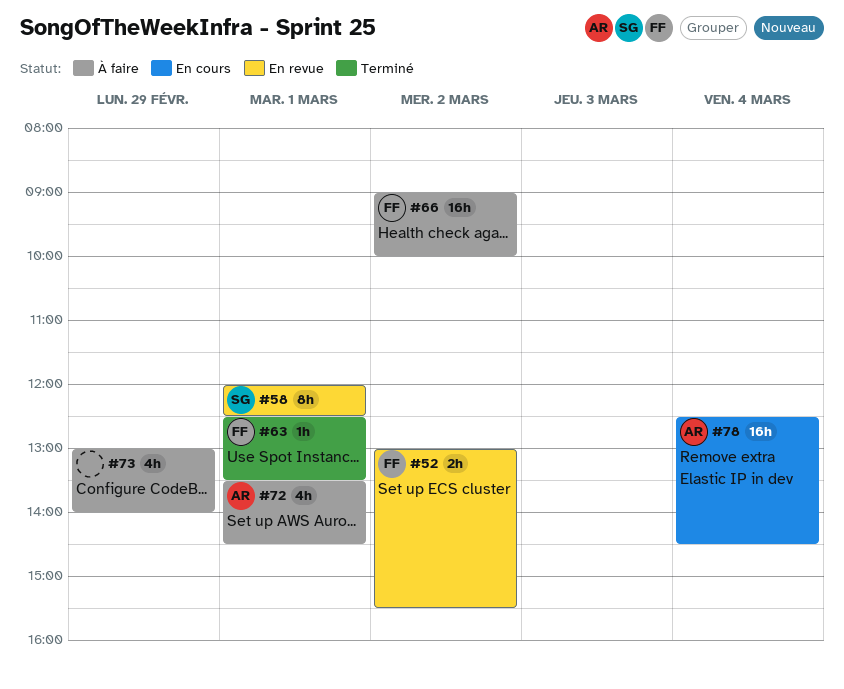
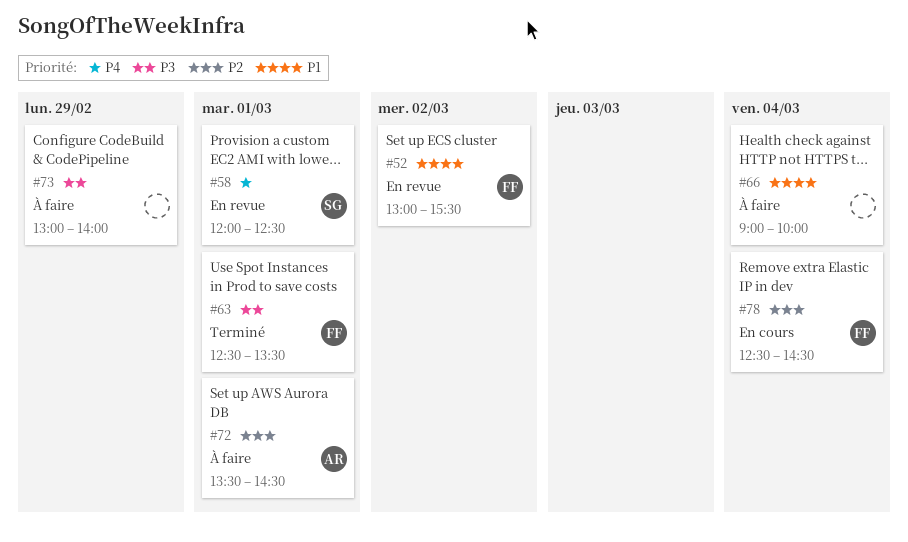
#66, owner: FF -> none
#66, day: Mar 2 -> Mar 4
#78, owner: AR -> FF

